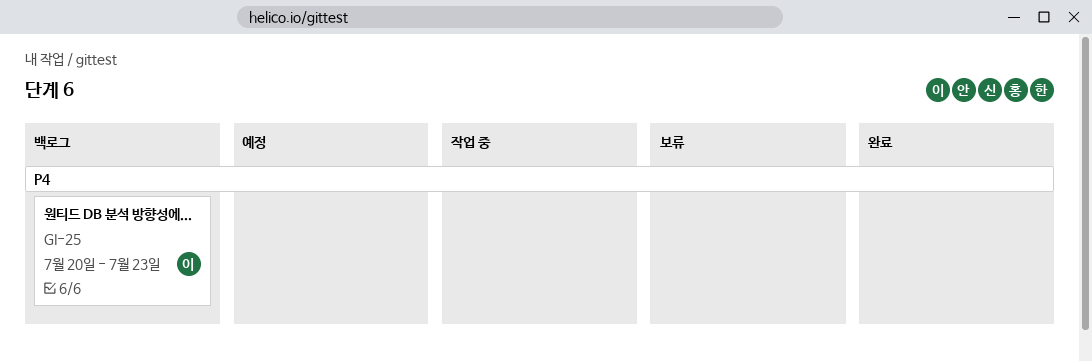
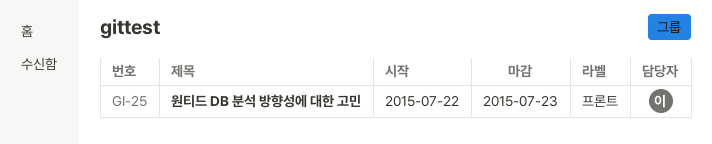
GI-25, start: Jul 20 -> Jul 22

